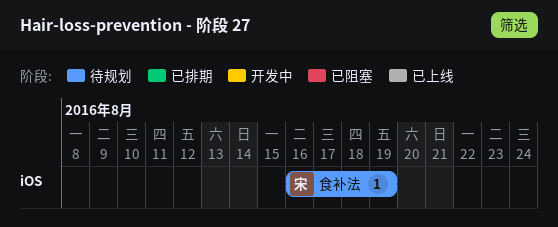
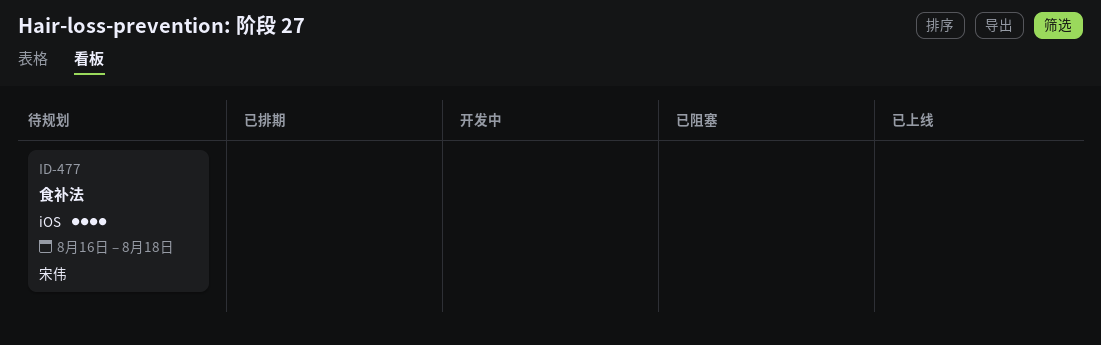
食补法, estimate: 1 -> 4
食补法, due: Aug 19 -> Aug 18

